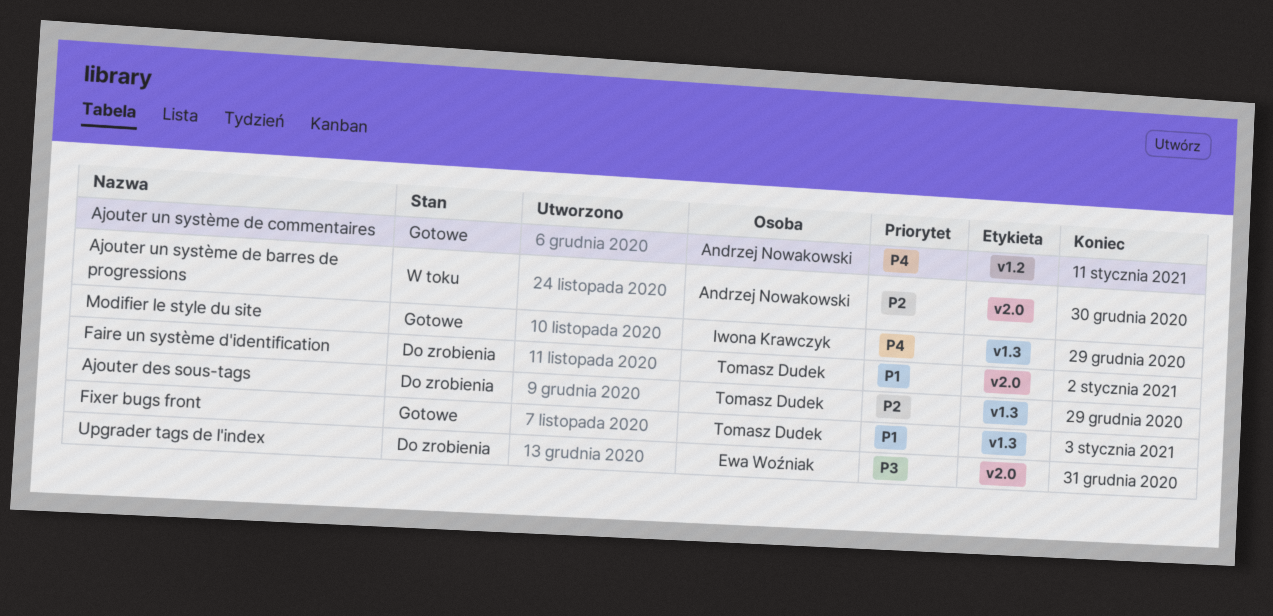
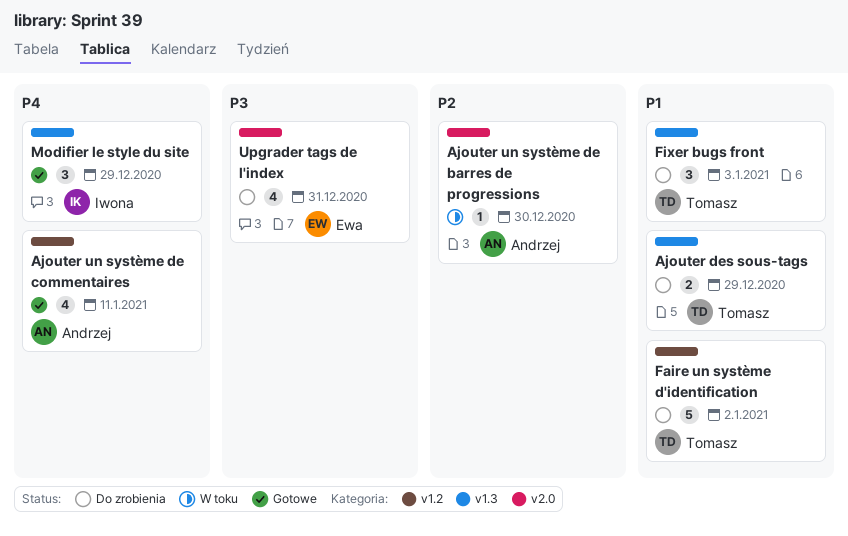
Ajouter des sous-tags, priority: P2 -> P1
Faire un système d'identification, label: v2.0 -> v1.2
Fixer bugs front, status: Gotowe -> Do zrobienia

